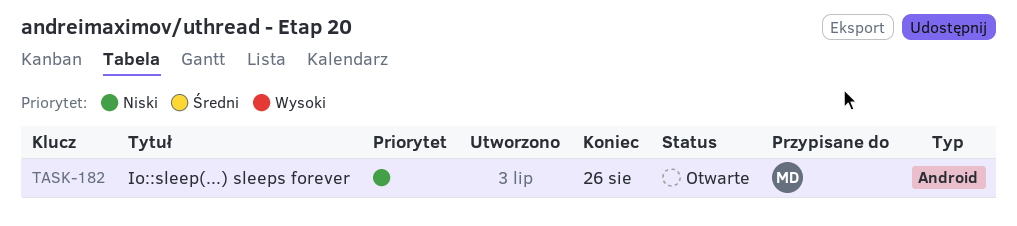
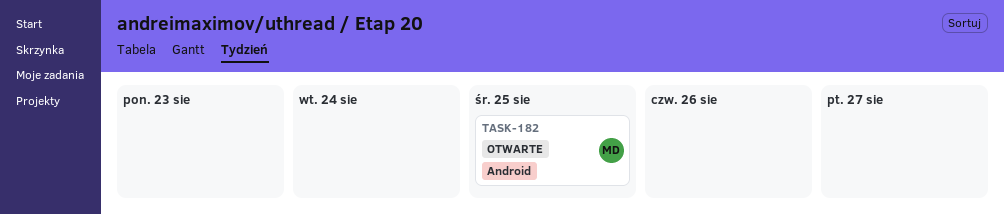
TASK-182, due: Aug 26 -> Aug 25

